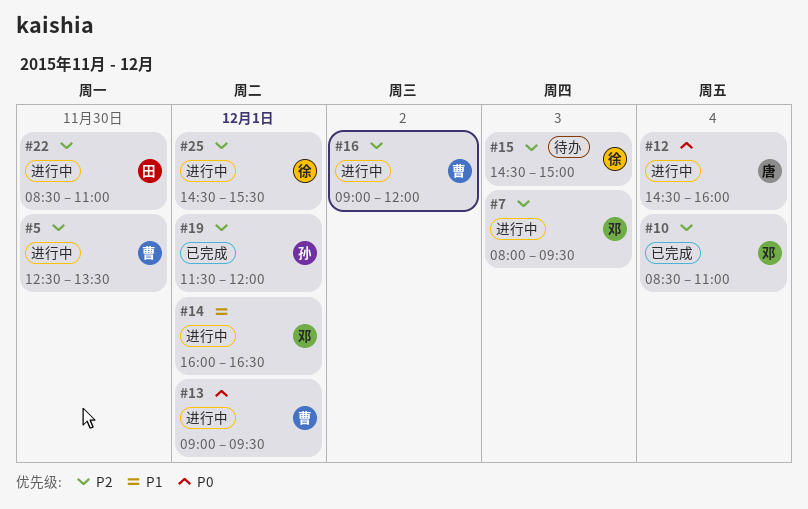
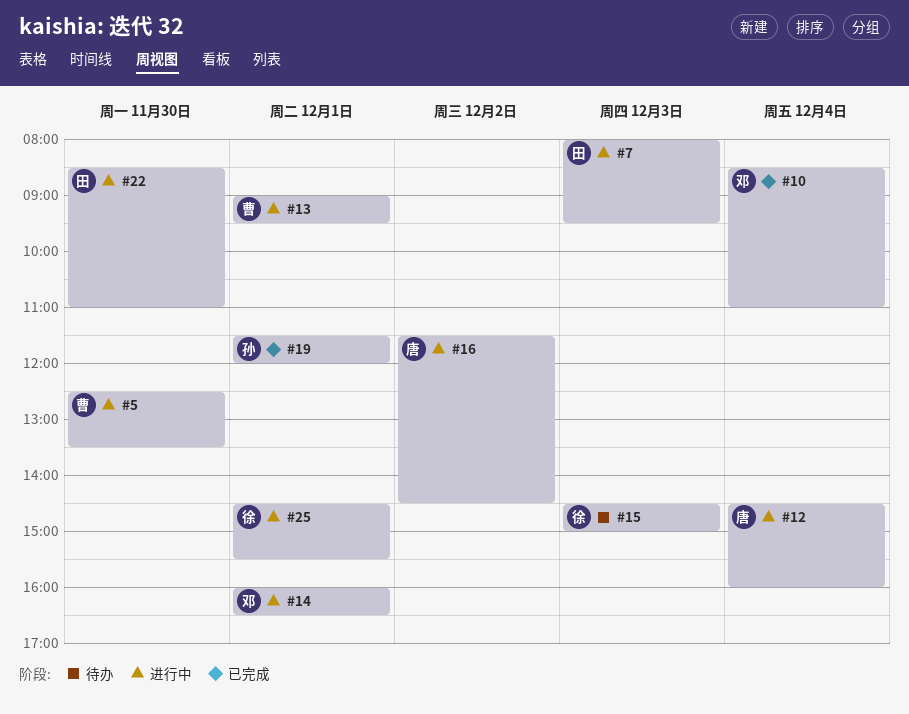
#7, owner: 邓 -> 田
#16, owner: 曹 -> 唐
#16, begins: 09:00 -> 11:30
#16, ends: 12:00 -> 14:30

